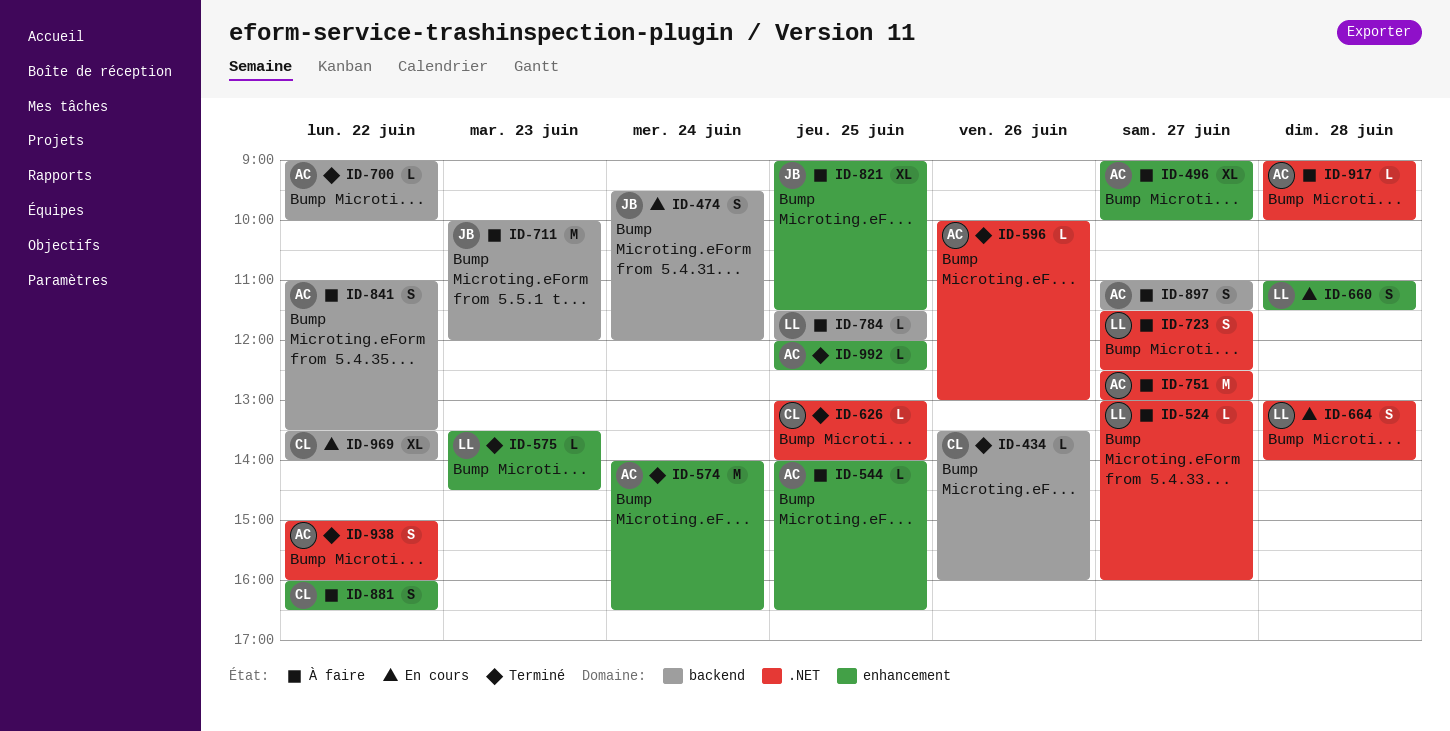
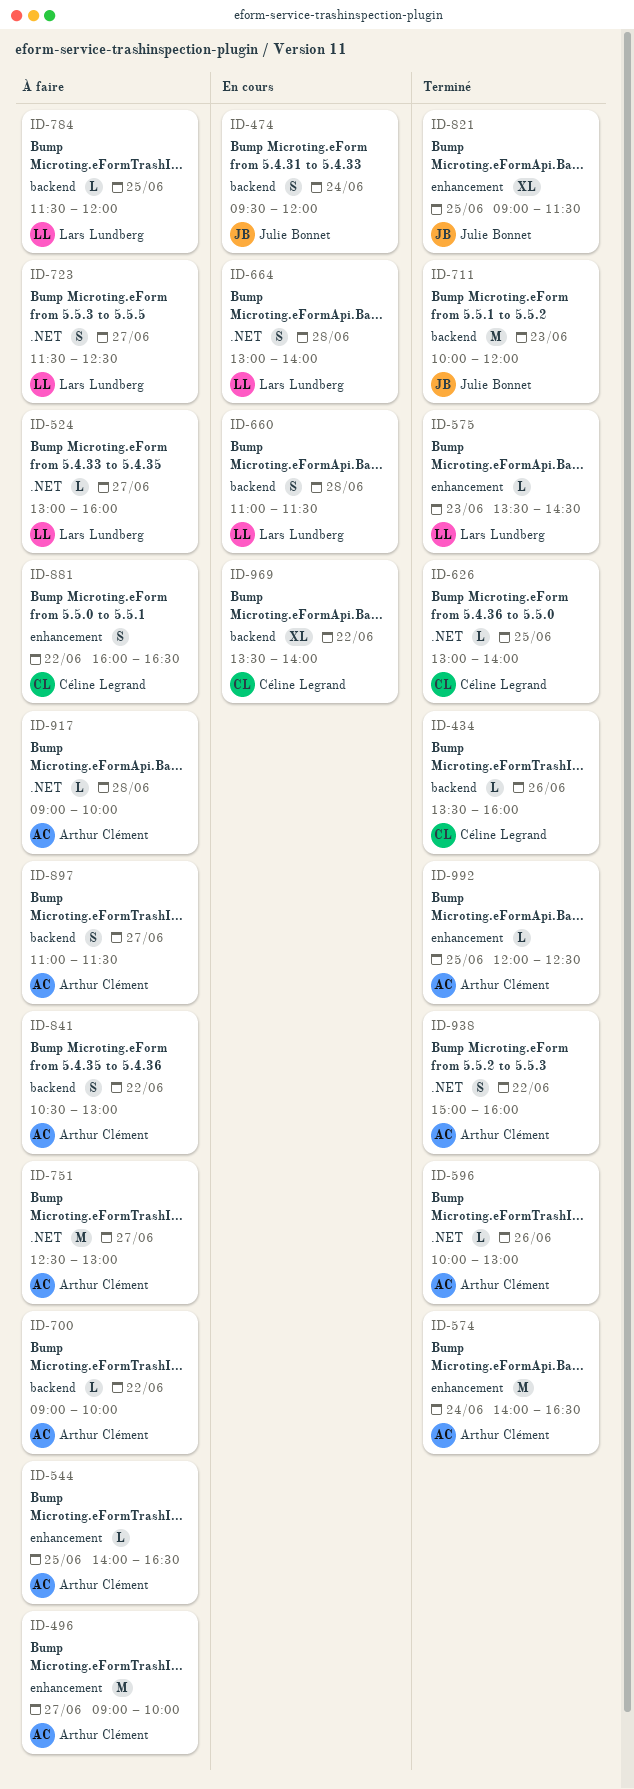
ID-496, estimate: XL -> M
ID-660, label: enhancement -> backend
ID-700, status: Terminé -> À faire
ID-711, status: À faire -> Terminé
ID-821, status: À faire -> Terminé
ID-841, begins: 11:00 -> 10:30
ID-841, ends: 13:30 -> 13:00

